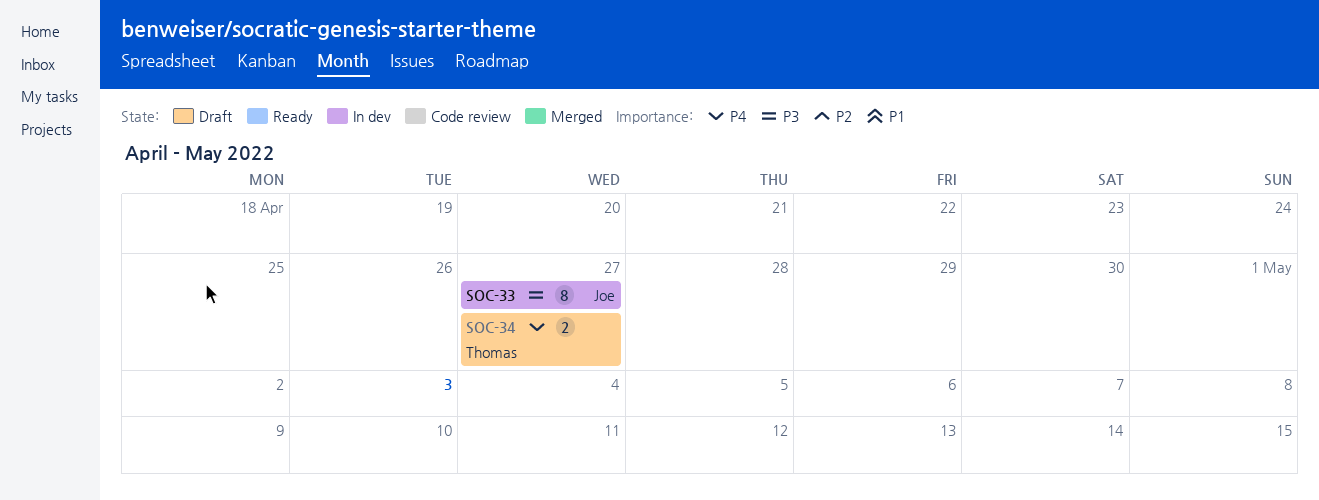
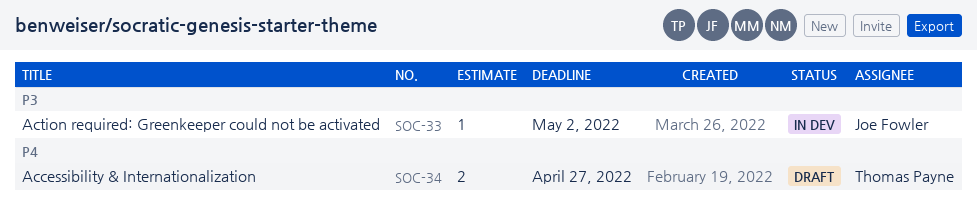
SOC-33, estimate: 8 -> 1
SOC-33, due: Apr 27 -> May 2

